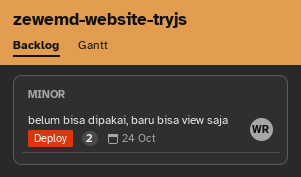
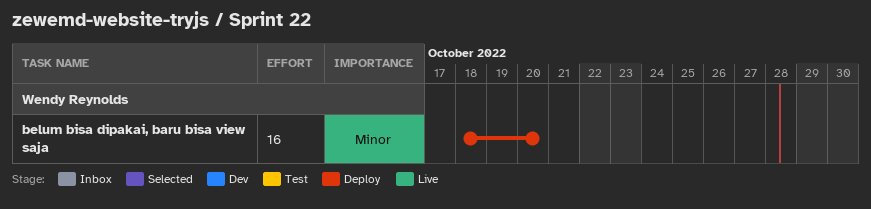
belum bisa dipakai, baru bisa view saja, estimate: 2 -> 16
belum bisa dipakai, baru bisa view saja, due: Oct 24 -> Oct 20

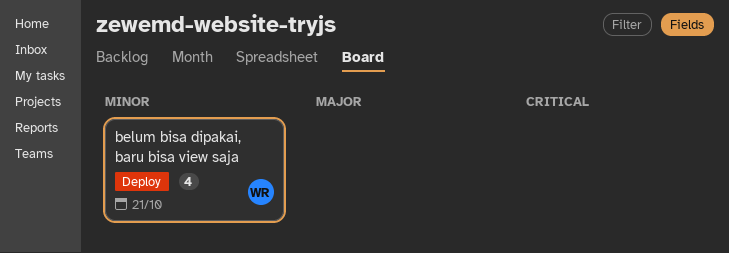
belum bisa dipakai, baru bisa view saja, estimate: 16 -> 4
belum bisa dipakai, baru bisa view saja, due: Oct 20 -> Oct 21

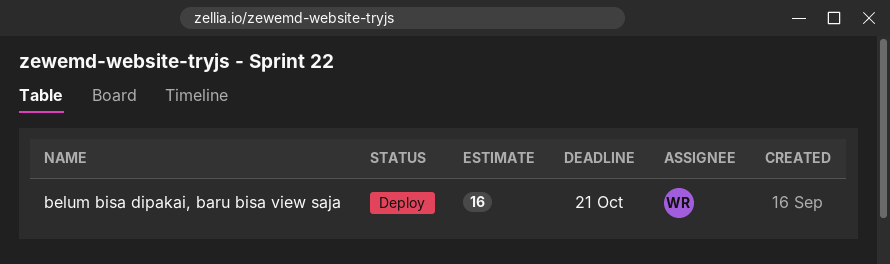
belum bisa dipakai, baru bisa view saja, estimate: 4 -> 16

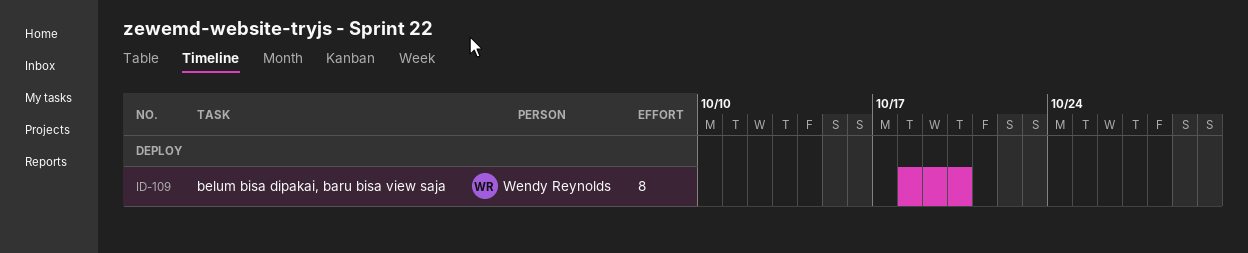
belum bisa dipakai, baru bisa view saja, estimate: 16 -> 8
belum bisa dipakai, baru bisa view saja, due: Oct 21 -> Oct 20

